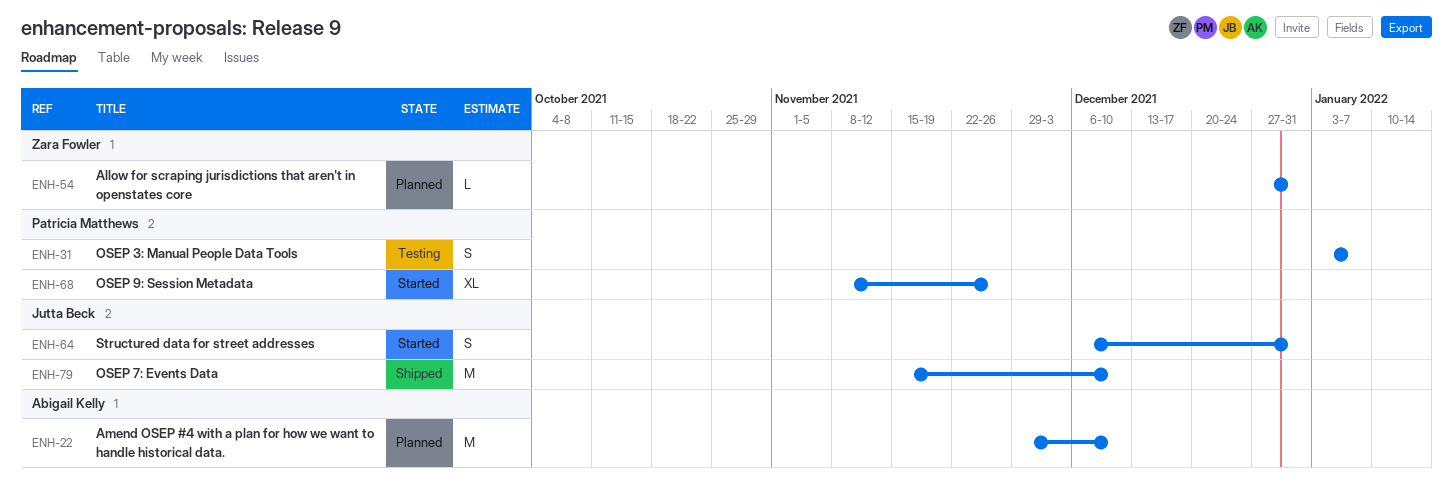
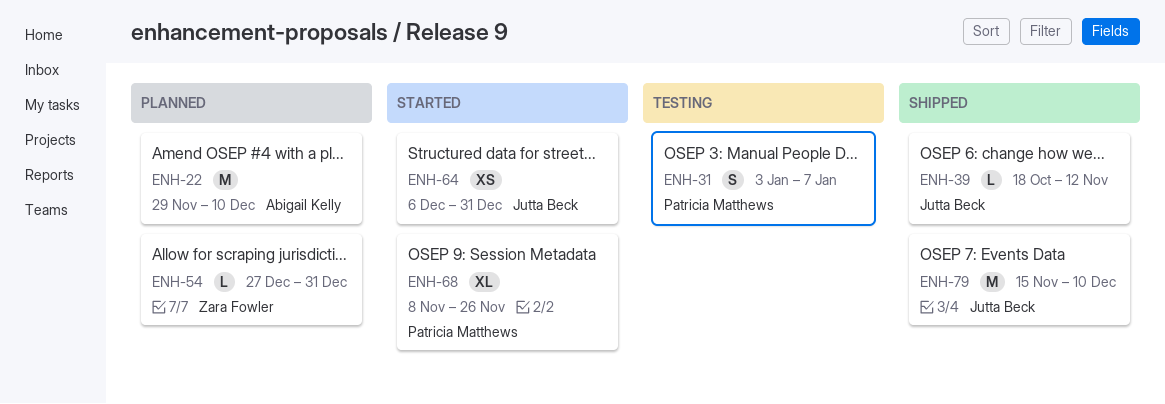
ENH-39: none -> present
ENH-64, estimate: S -> XS

